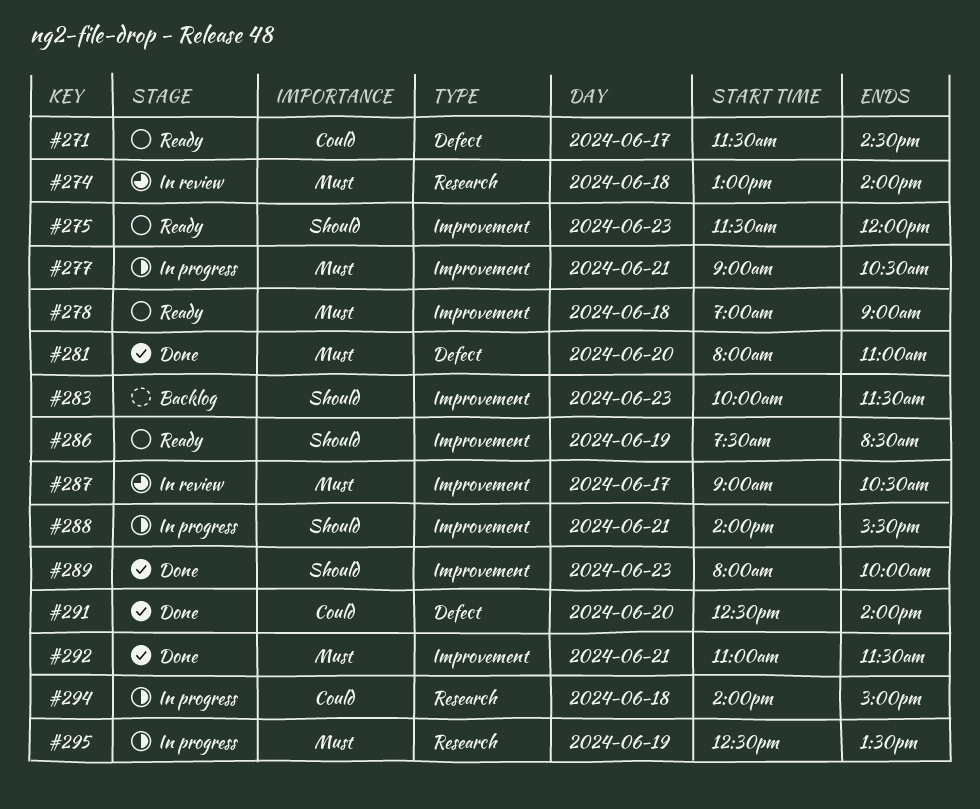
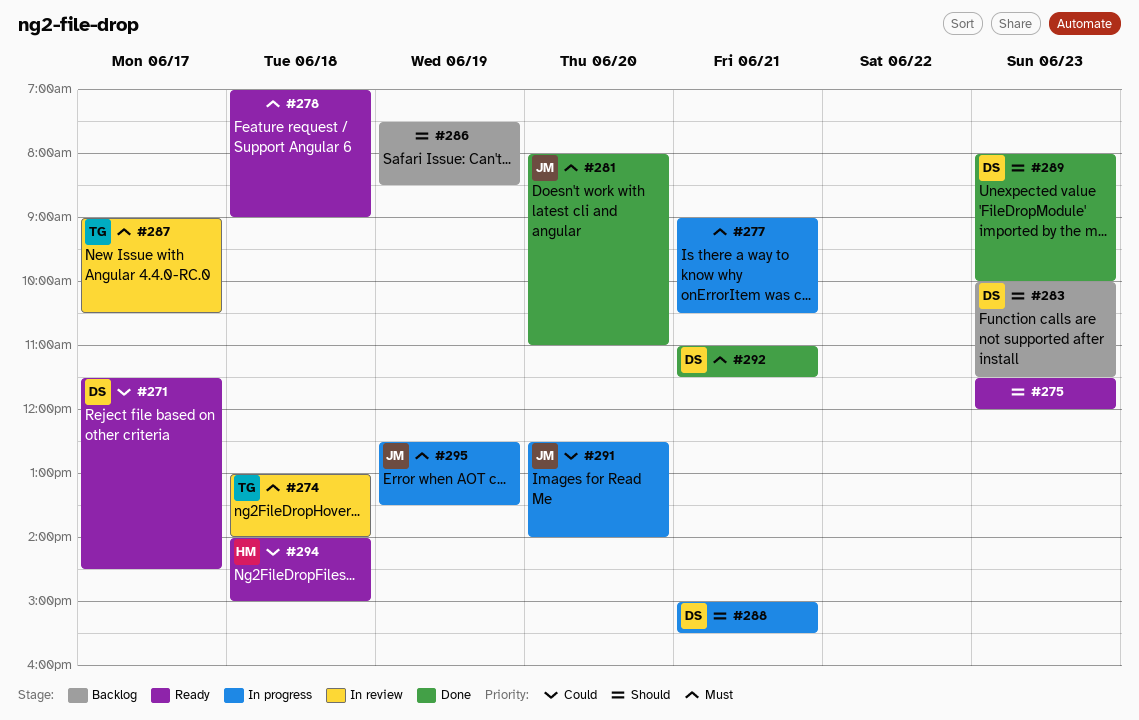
#286, status: Ready -> Backlog
#288, begins: 14:00 -> 15:00
#291, status: Done -> In progress
#294, status: In progress -> Ready

